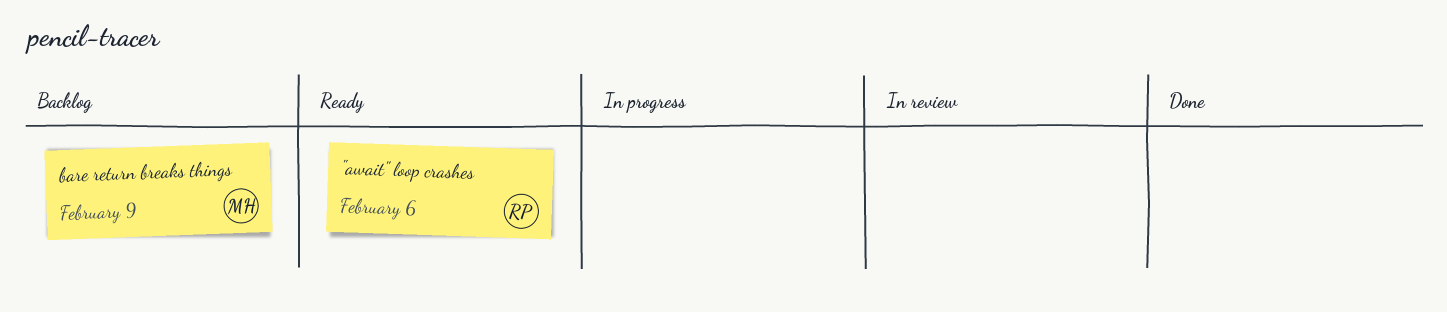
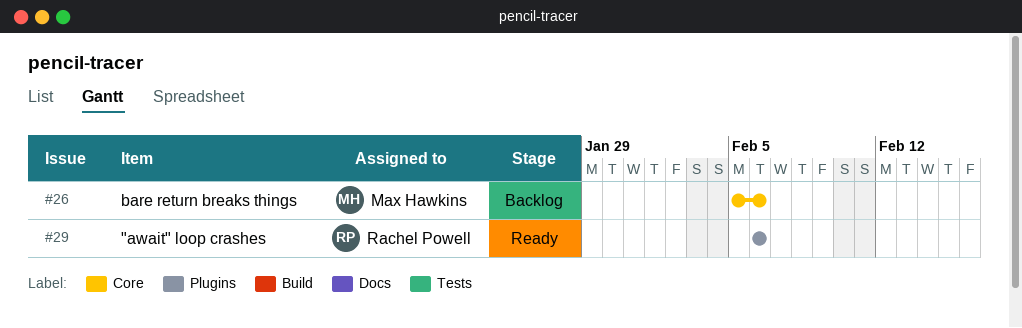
bare return breaks things, due: Feb 9 -> Feb 6

